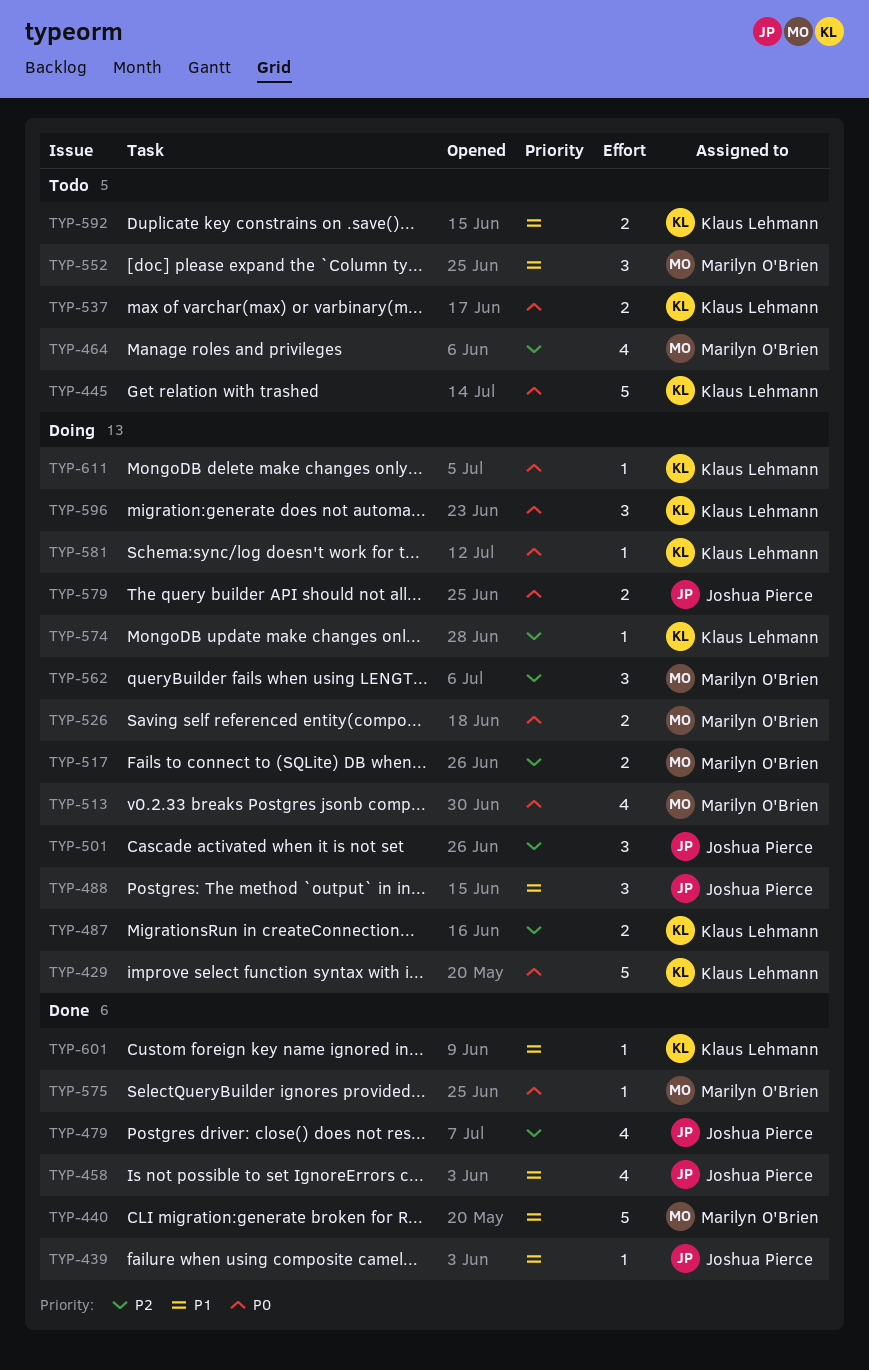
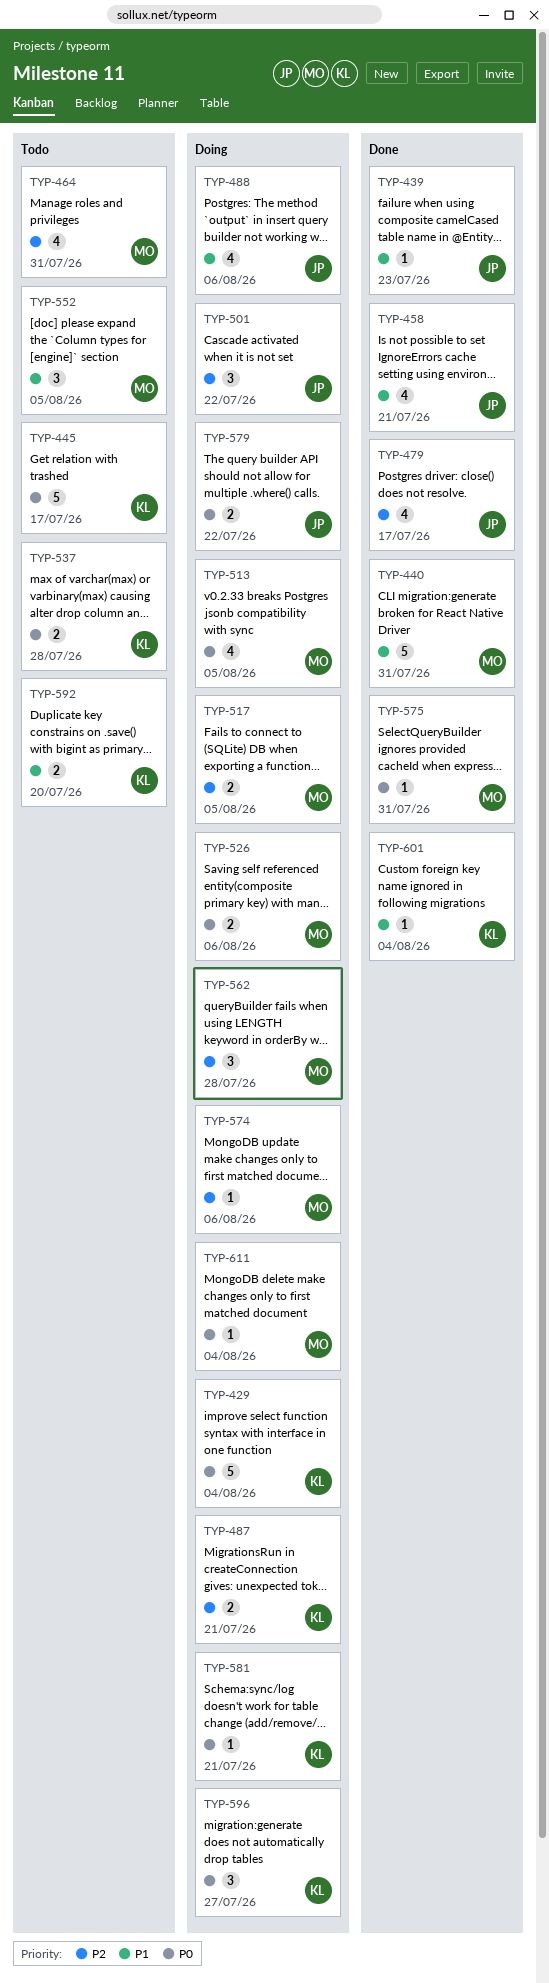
TYP-488, estimate: 3 -> 4
TYP-574, owner: Klaus Lehmann -> Marilyn O'Brien
TYP-611, owner: Klaus Lehmann -> Marilyn O'Brien

